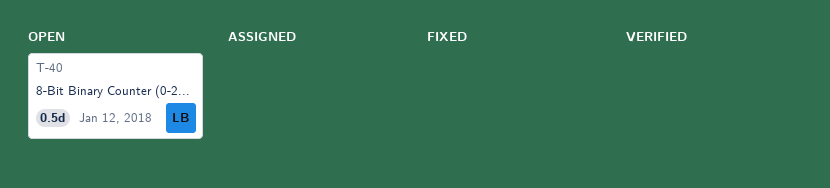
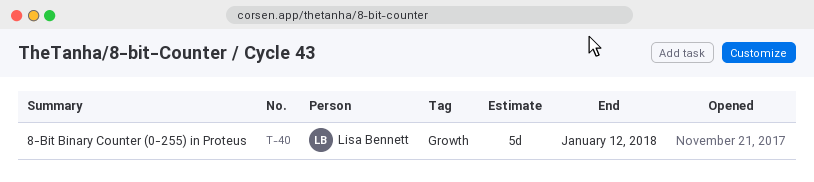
T-40, estimate: 0.5d -> 5d

